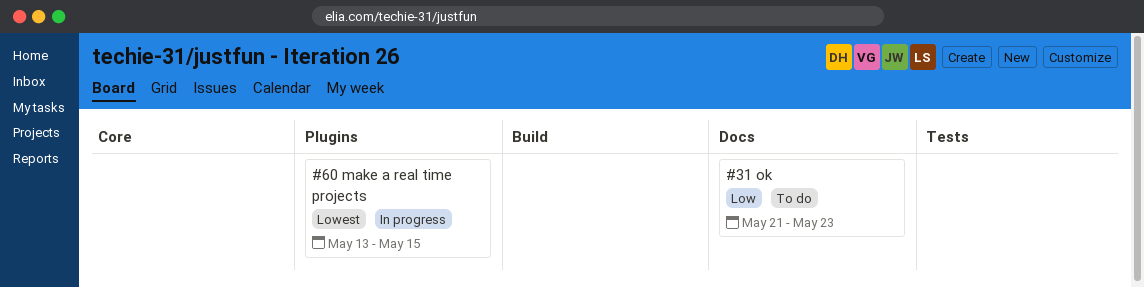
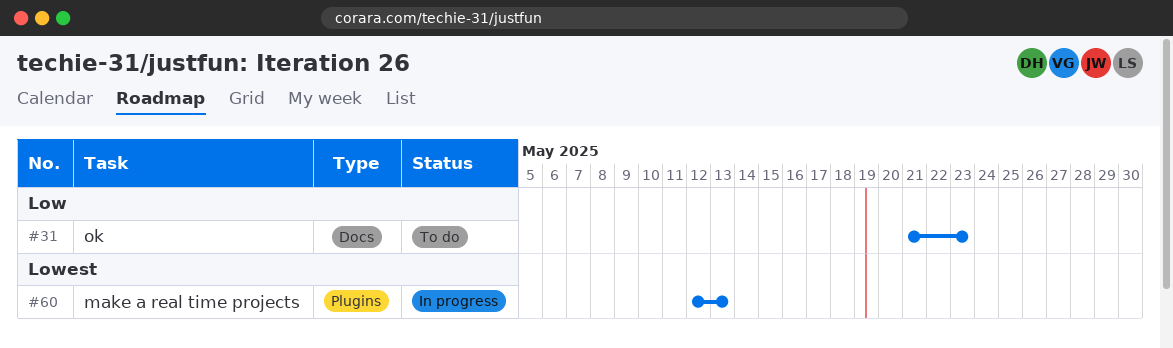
#60, start: May 13 -> May 12
#60, due: May 15 -> May 13

